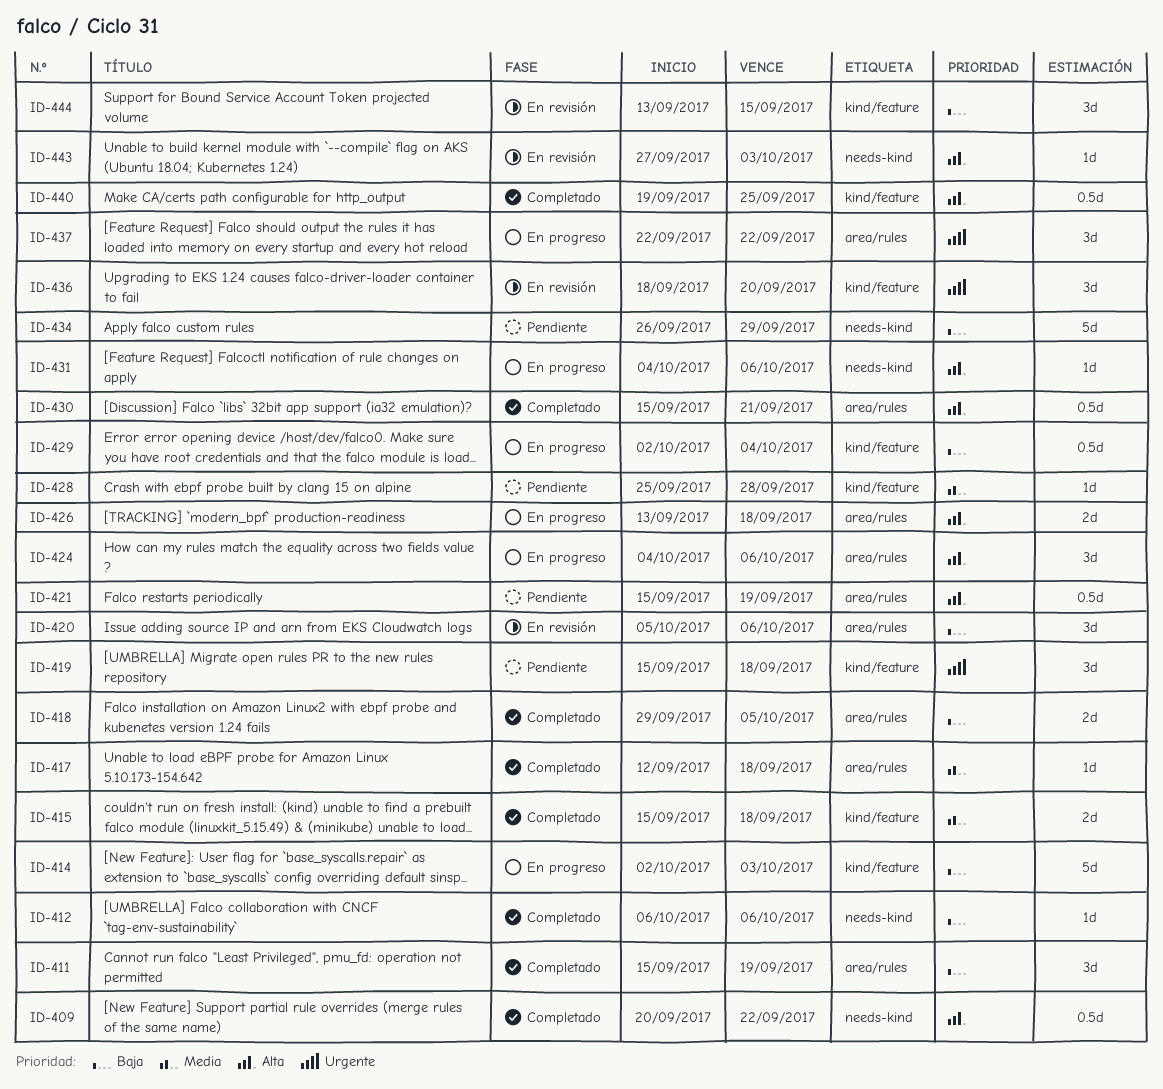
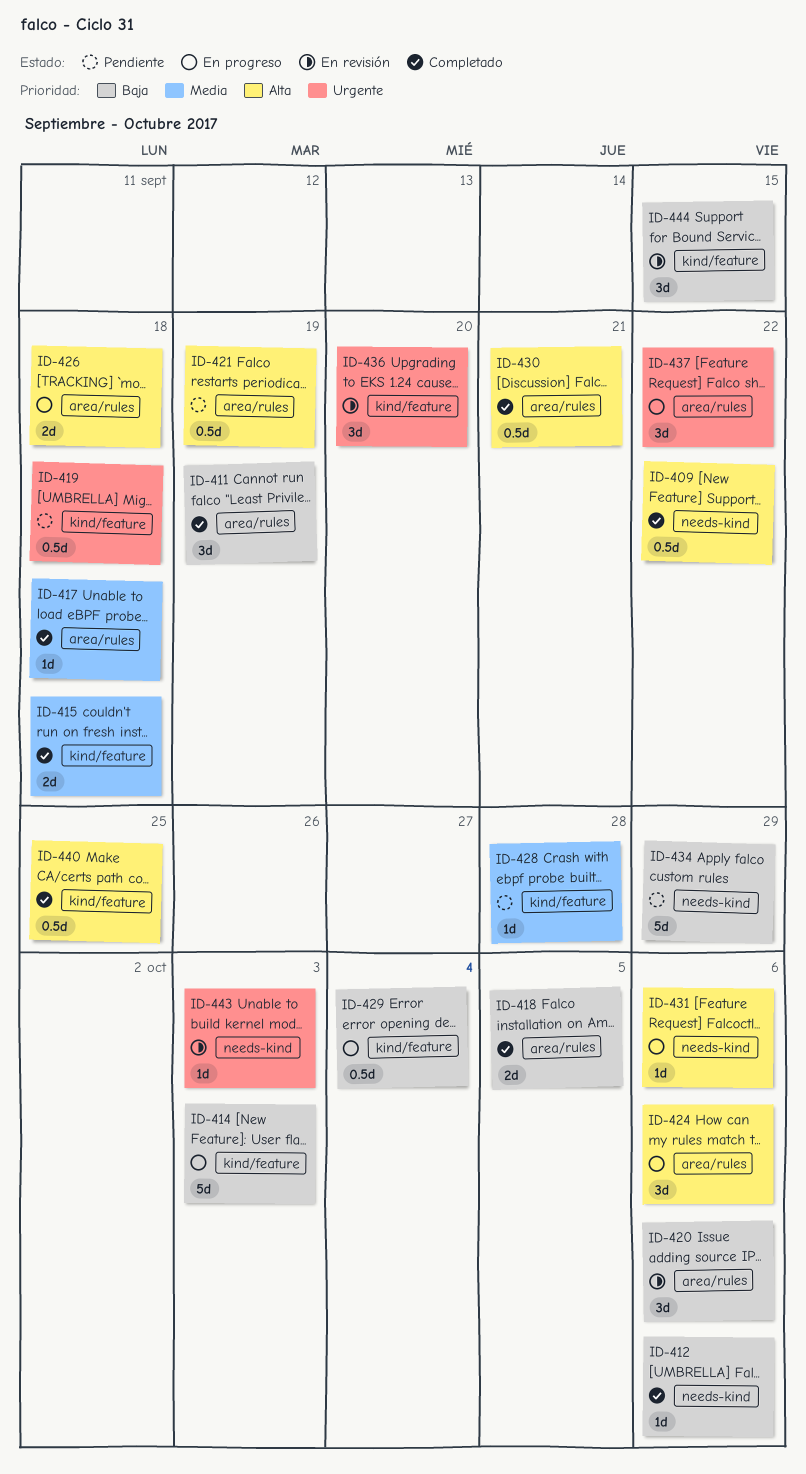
ID-419, estimate: 3d -> 0.5d
ID-443, priority: Alta -> Urgente

